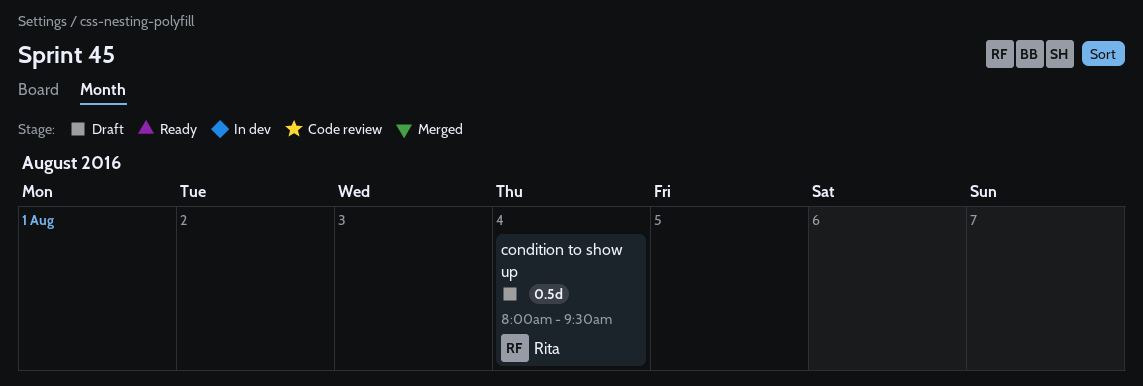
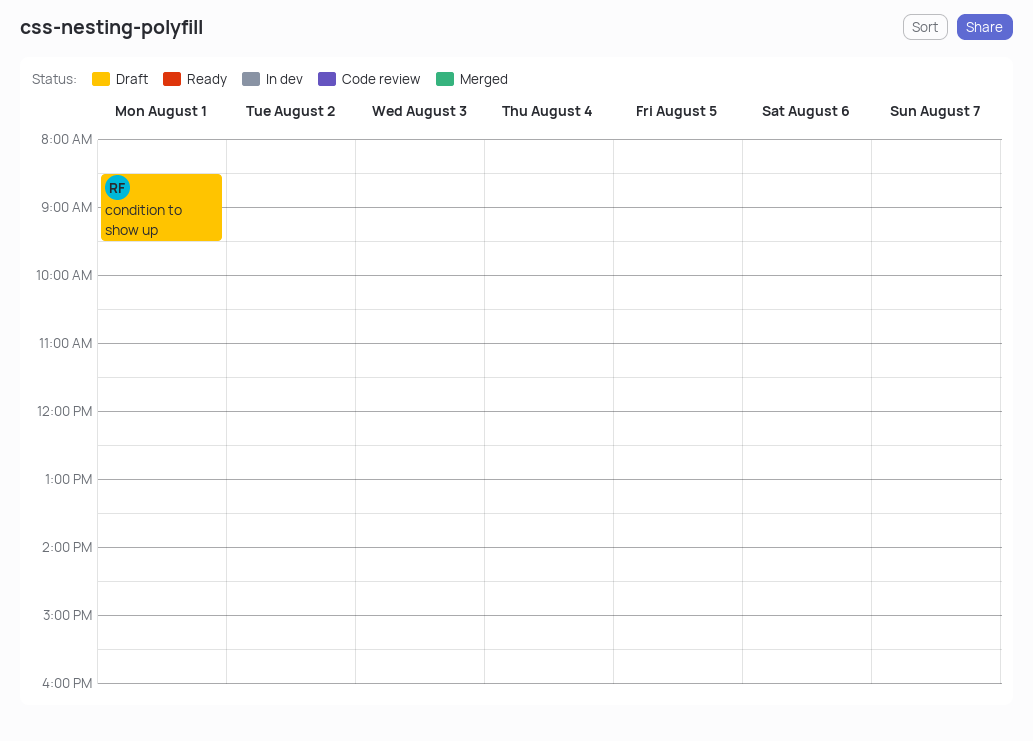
condition to show up, day: Aug 4 -> Aug 1
condition to show up, begins: 08:00 -> 08:30

